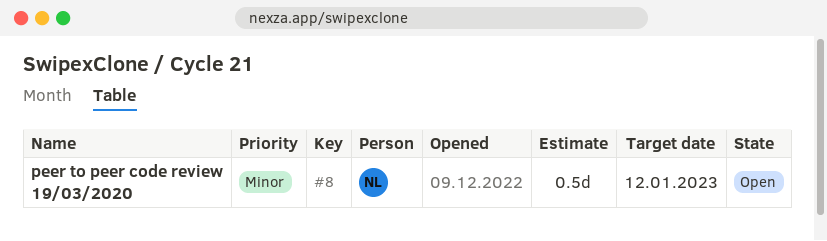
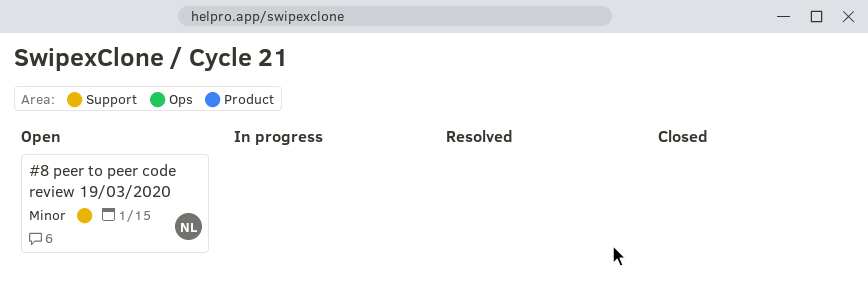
#8, due: Jan 12 -> Jan 15

